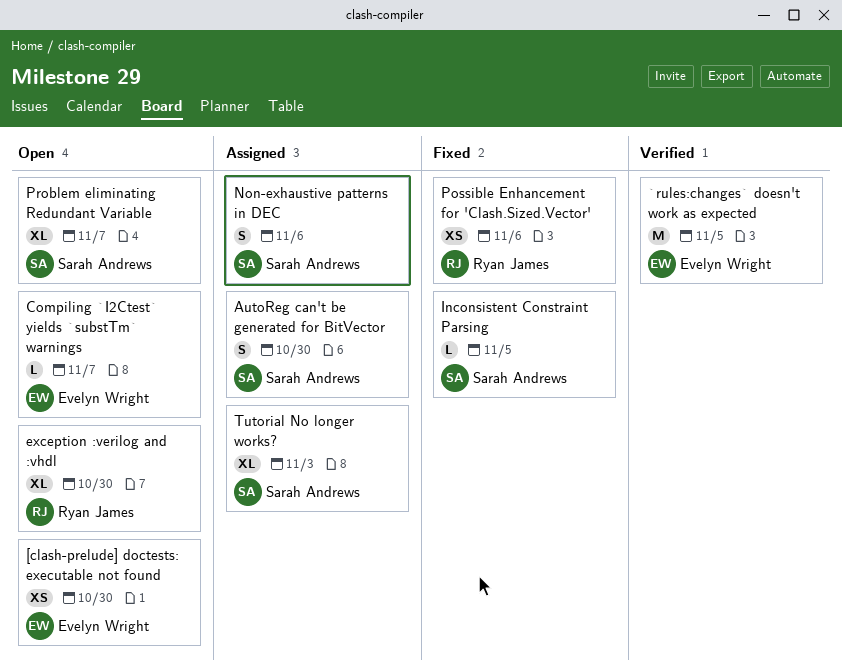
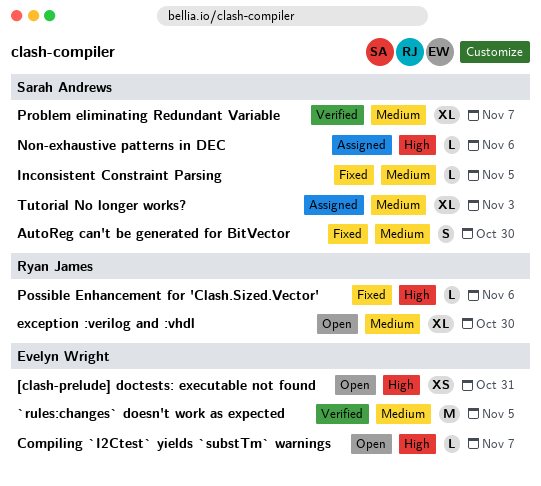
[clash-prelude] doctests: executable not found, due: Oct 30 -> Oct 31
AutoReg can't be generated for BitVector, status: Assigned -> Fixed
Non-exhaustive patterns in DEC, estimate: S -> L
Possible Enhancement for 'Clash.Sized.Vector', estimate: XS -> L
Problem eliminating Redundant Variable, status: Open -> Verified

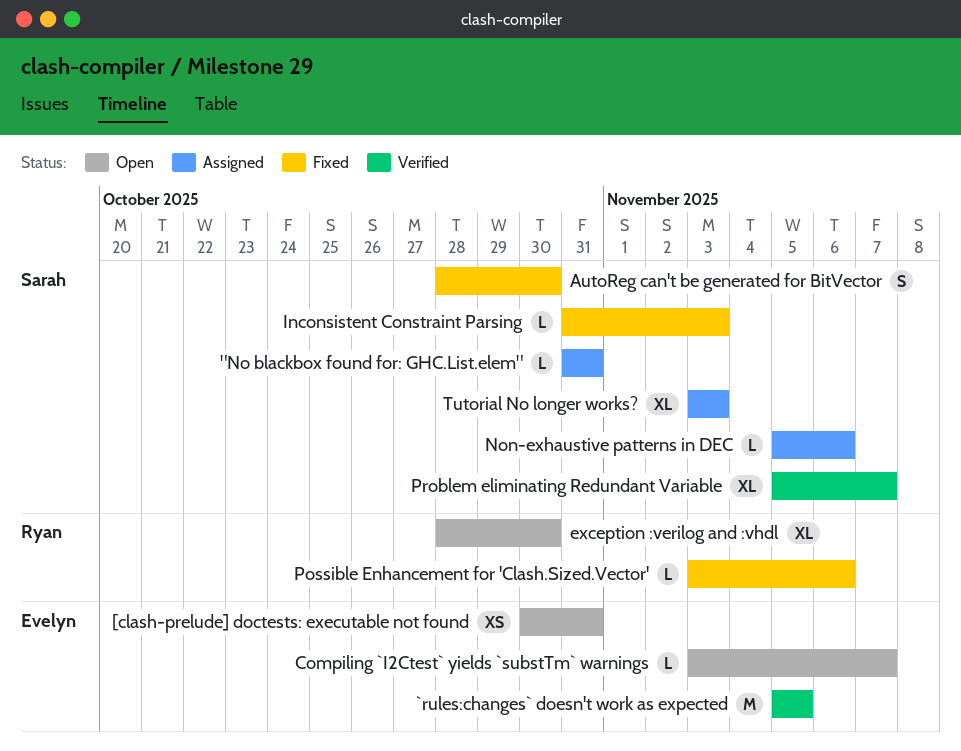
"No blackbox found for: GHC.List.elem": none -> present
Inconsistent Constraint Parsing, due: Nov 5 -> Nov 3

